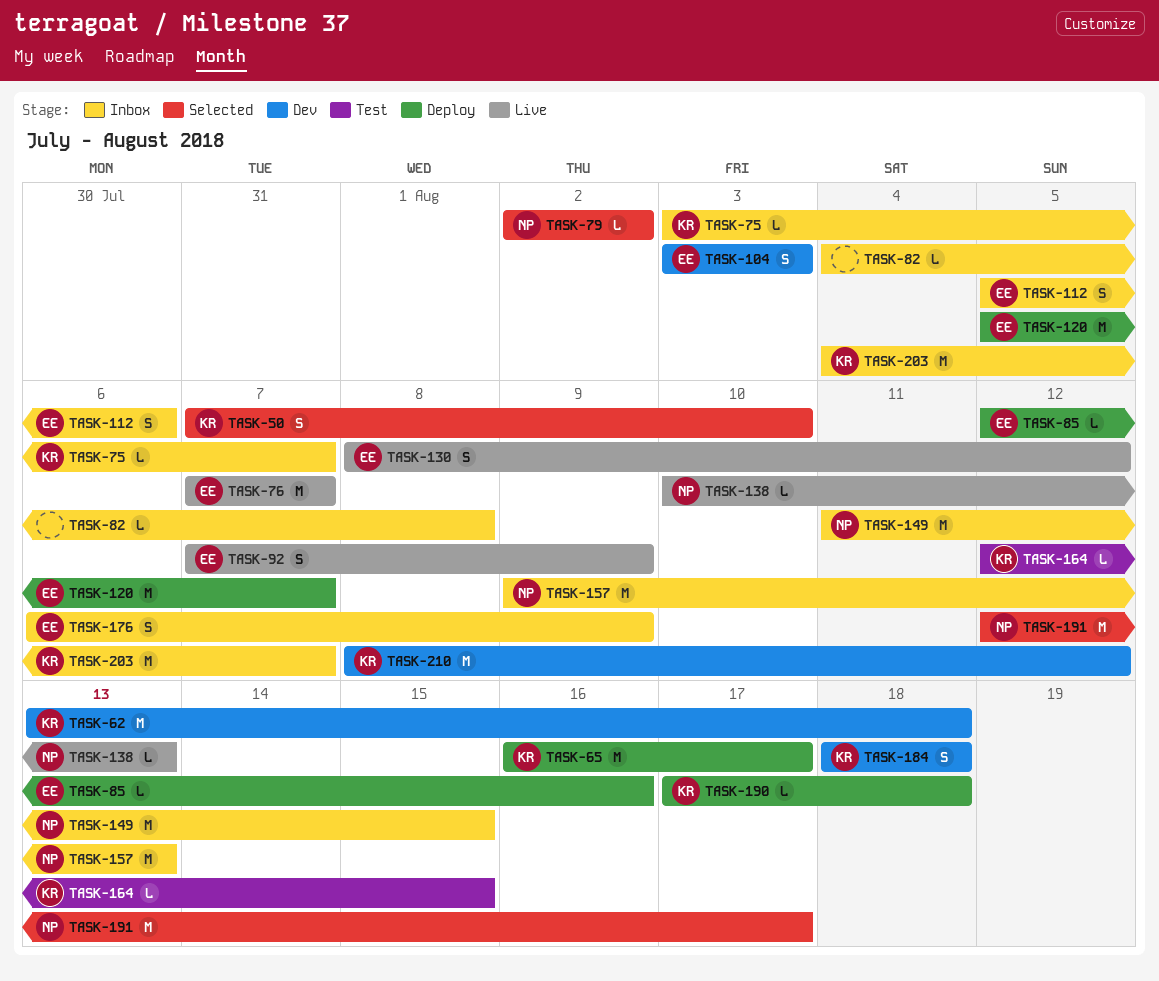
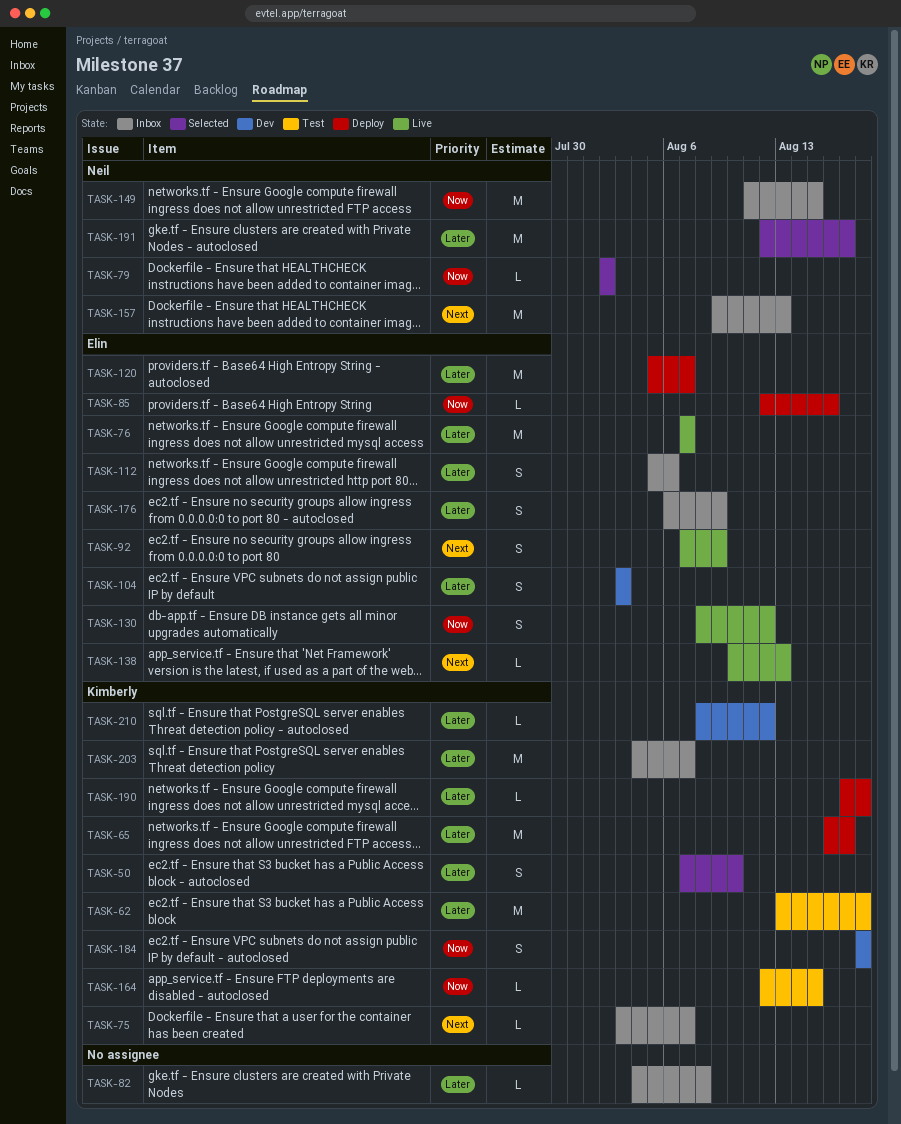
TASK-62, status: Dev -> Test
TASK-138, owner: Neil -> Elin
TASK-210, estimate: M -> L

